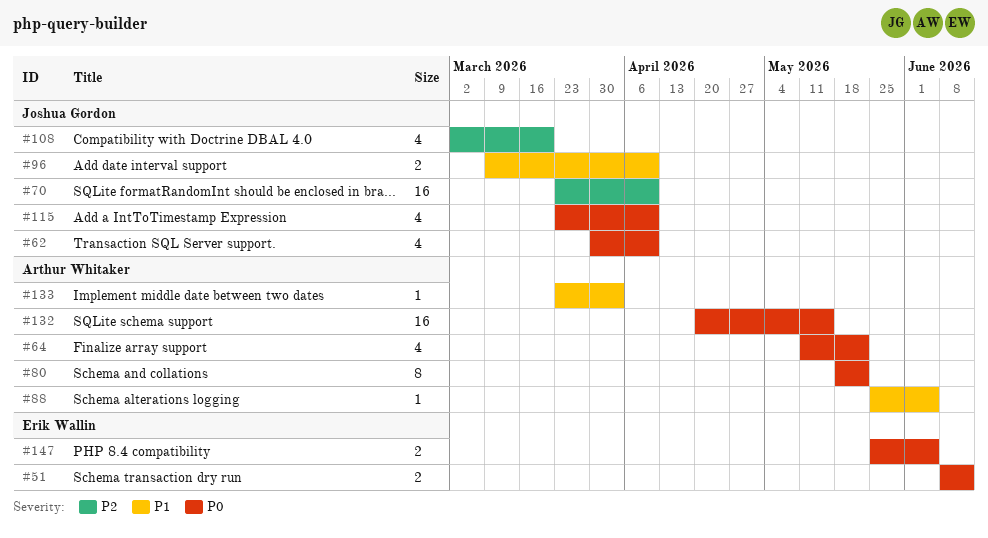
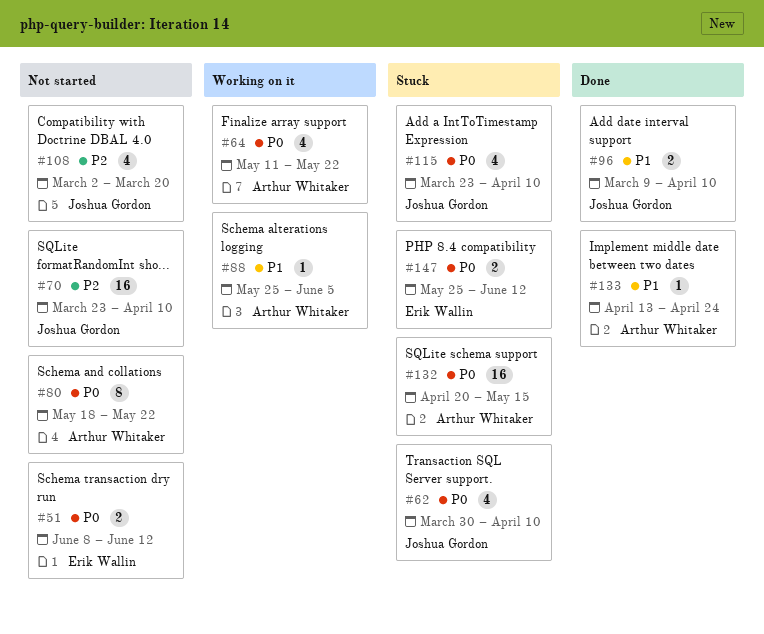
#133, start: Mar 23 -> Apr 13
#133, due: Apr 3 -> Apr 24
#147, due: Jun 5 -> Jun 12

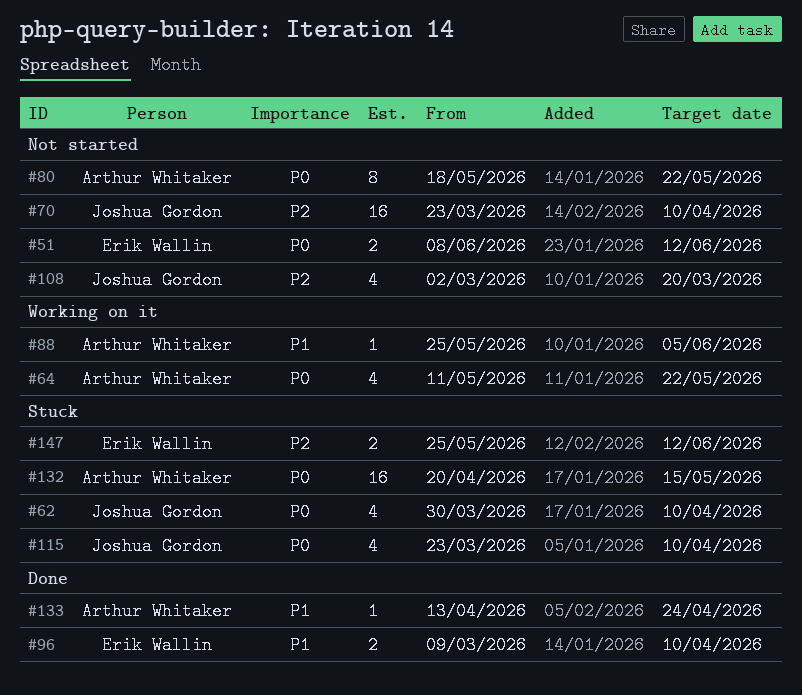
#96, owner: Joshua Gordon -> Erik Wallin
#147, priority: P0 -> P2

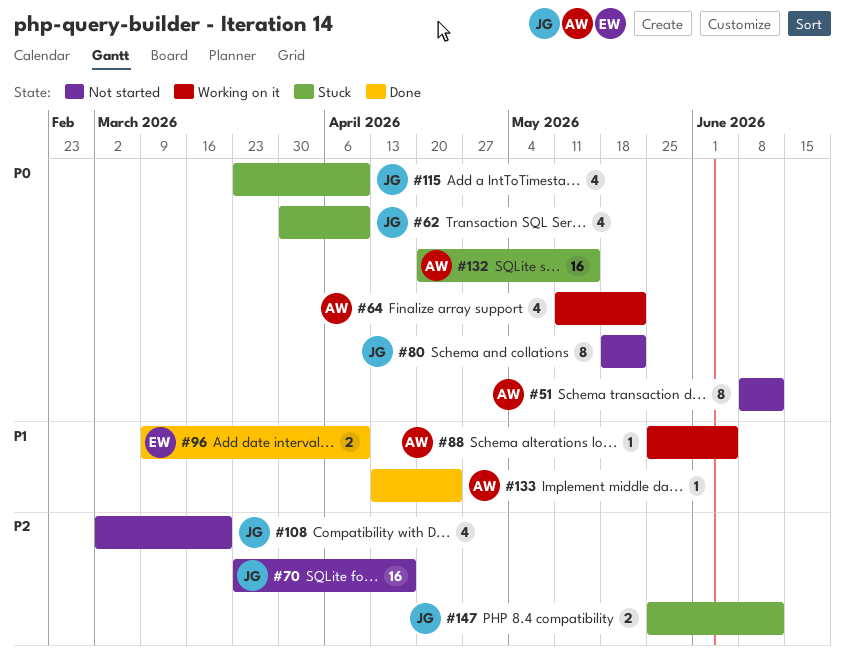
#51, owner: Erik Wallin -> Arthur Whitaker
#51, estimate: 2 -> 8
#70, due: Apr 10 -> Apr 17
#80, owner: Arthur Whitaker -> Joshua Gordon
#147, owner: Erik Wallin -> Joshua Gordon

